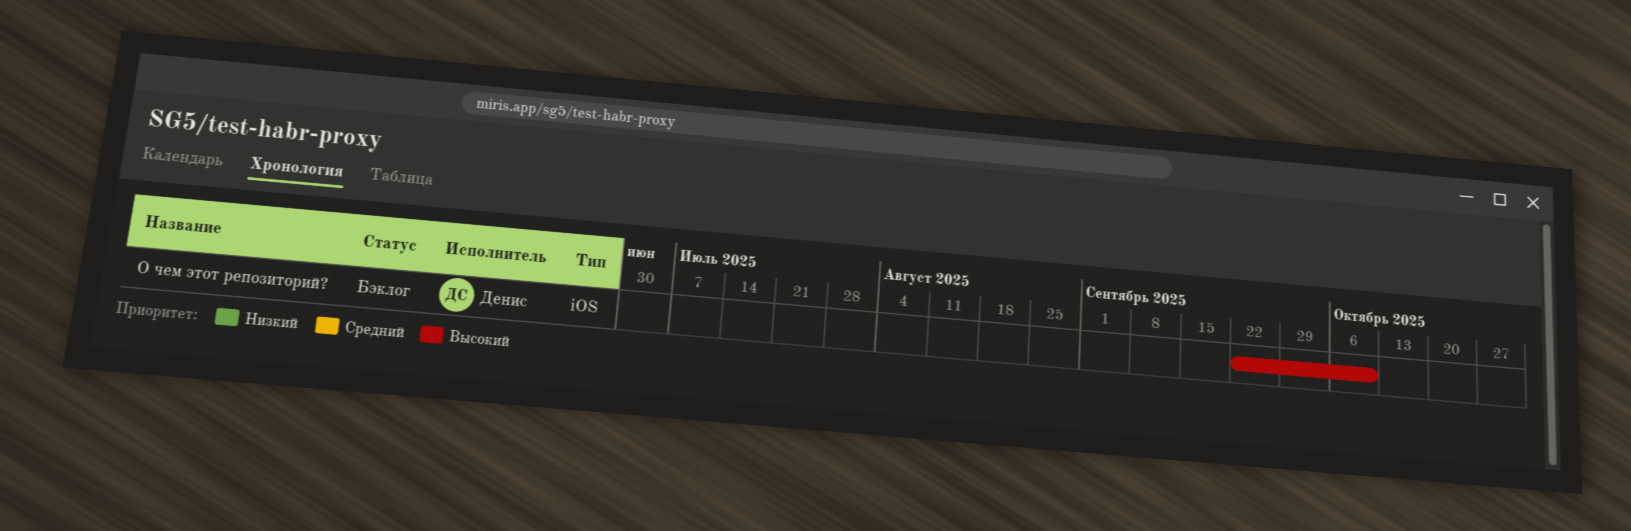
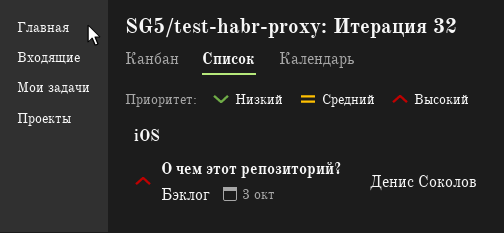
О чем этот репозиторий?, due: Oct 10 -> Oct 3

